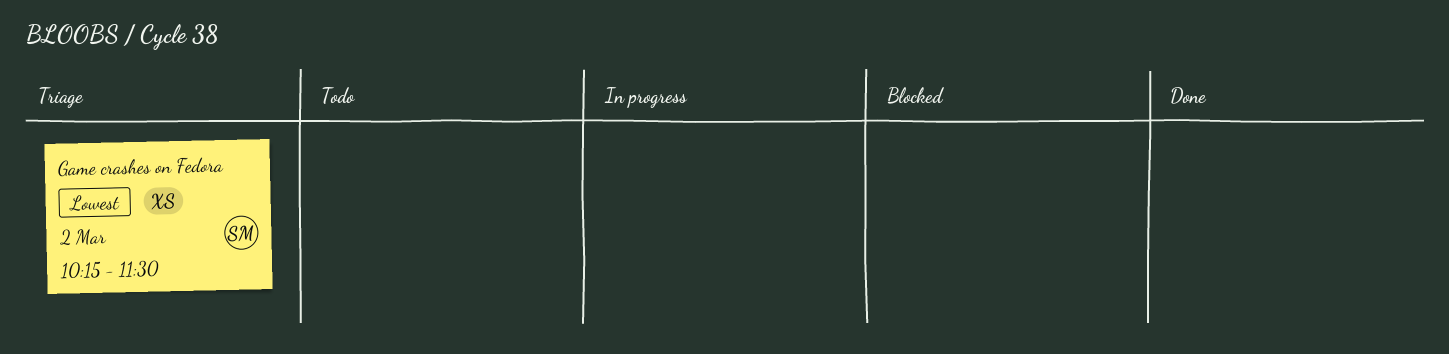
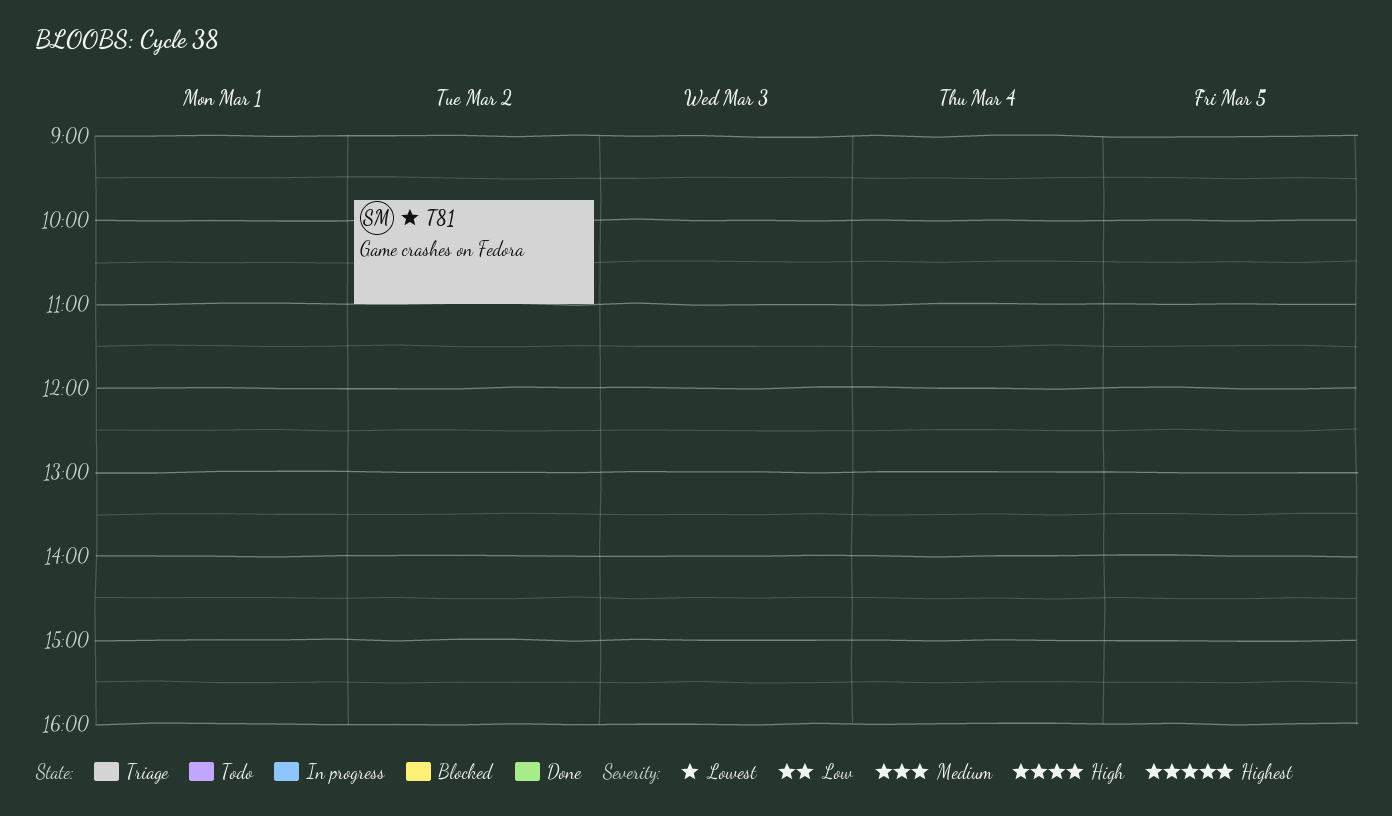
Game crashes on Fedora, begins: 10:15 -> 09:45
Game crashes on Fedora, ends: 11:30 -> 11:00

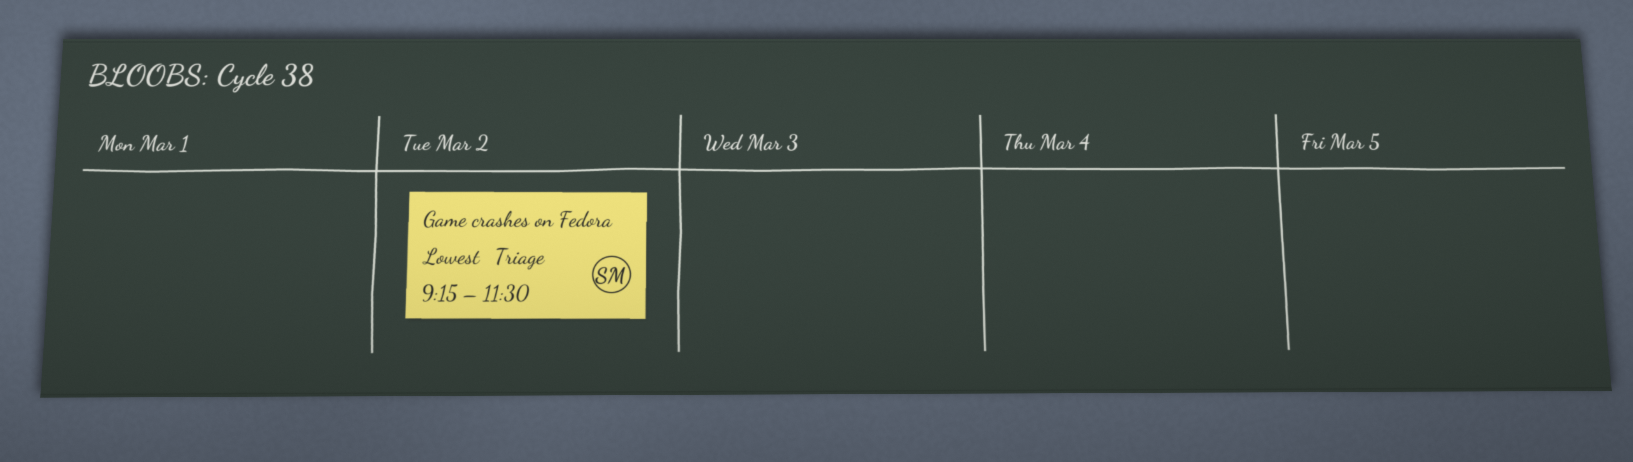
Game crashes on Fedora, begins: 09:45 -> 09:15
Game crashes on Fedora, ends: 11:00 -> 11:30

